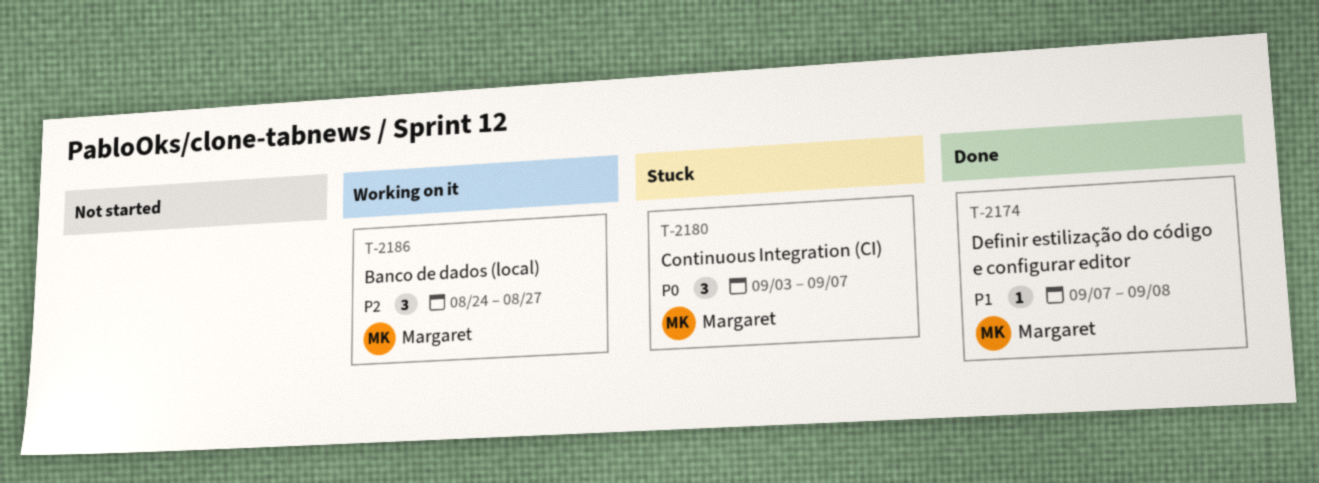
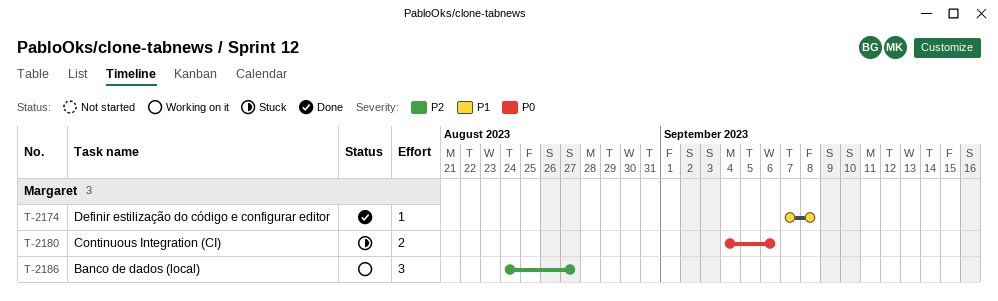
T-2180, estimate: 3 -> 2
T-2180, start: Sep 3 -> Sep 4
T-2180, due: Sep 7 -> Sep 6

